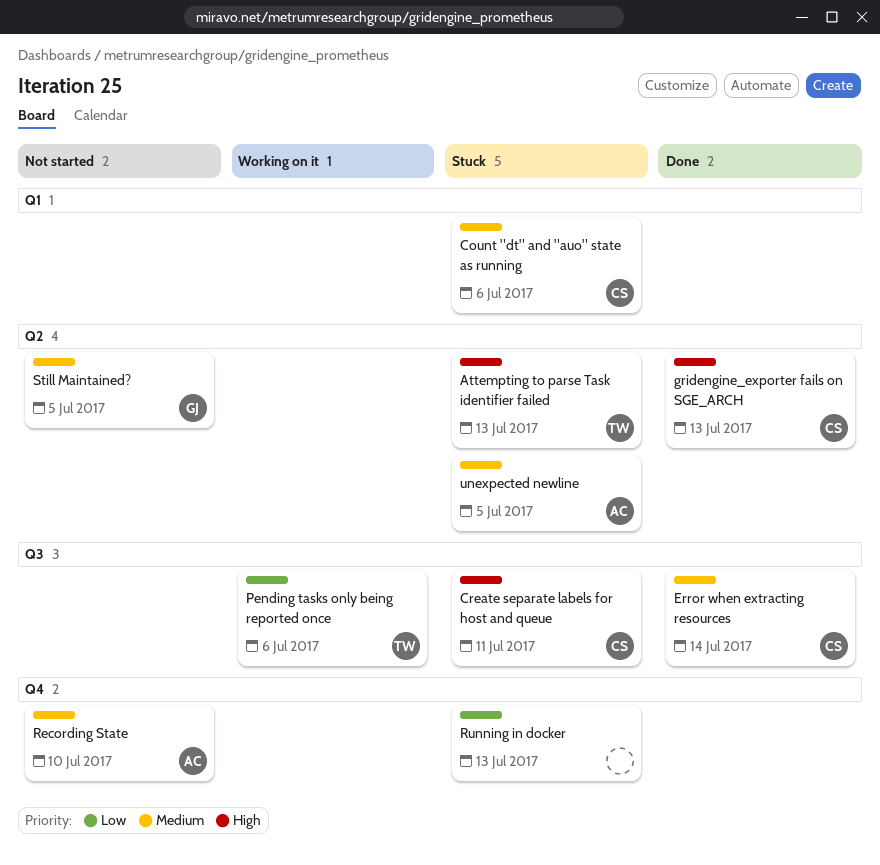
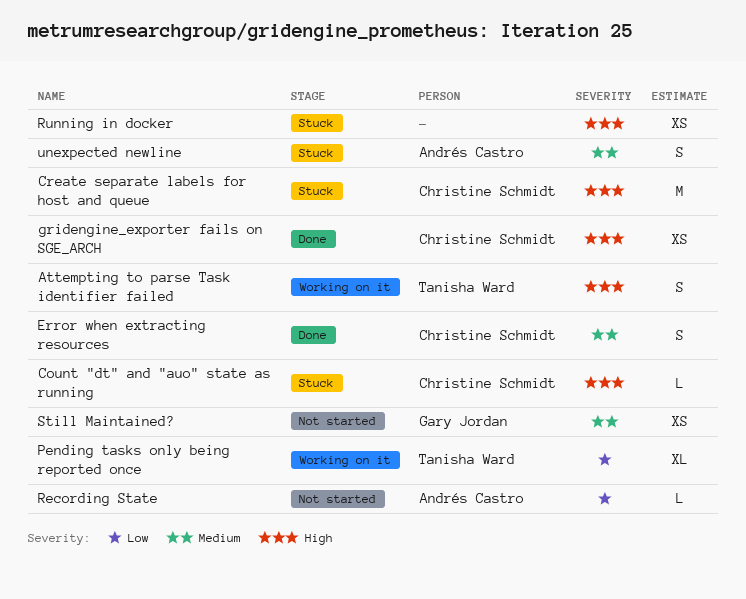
Attempting to parse Task identifier failed, status: Stuck -> Working on it
Count "dt" and "auo" state as running, priority: Medium -> High
Recording State, priority: Medium -> Low
Running in docker, priority: Low -> High

